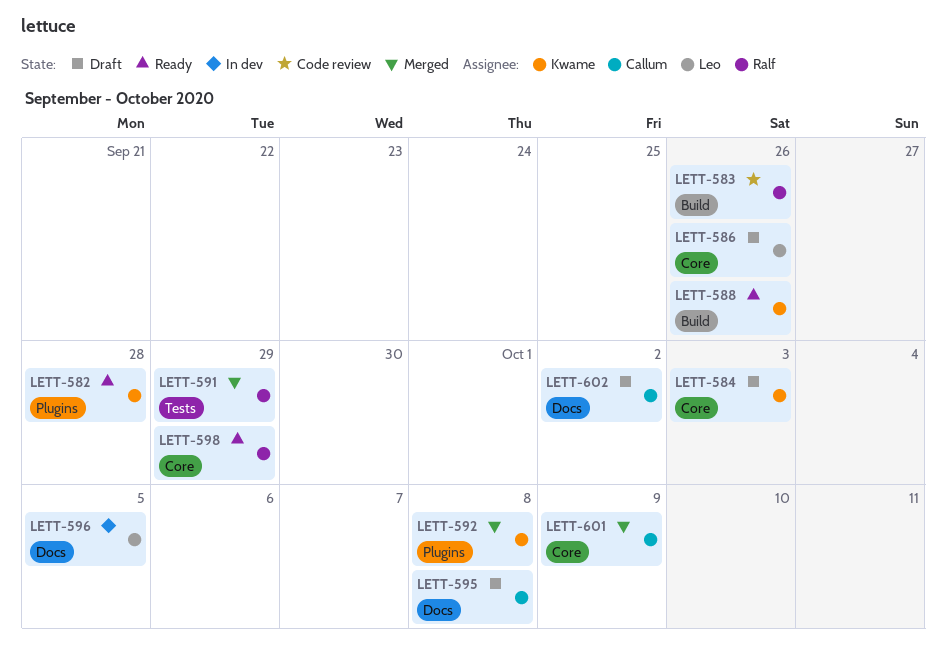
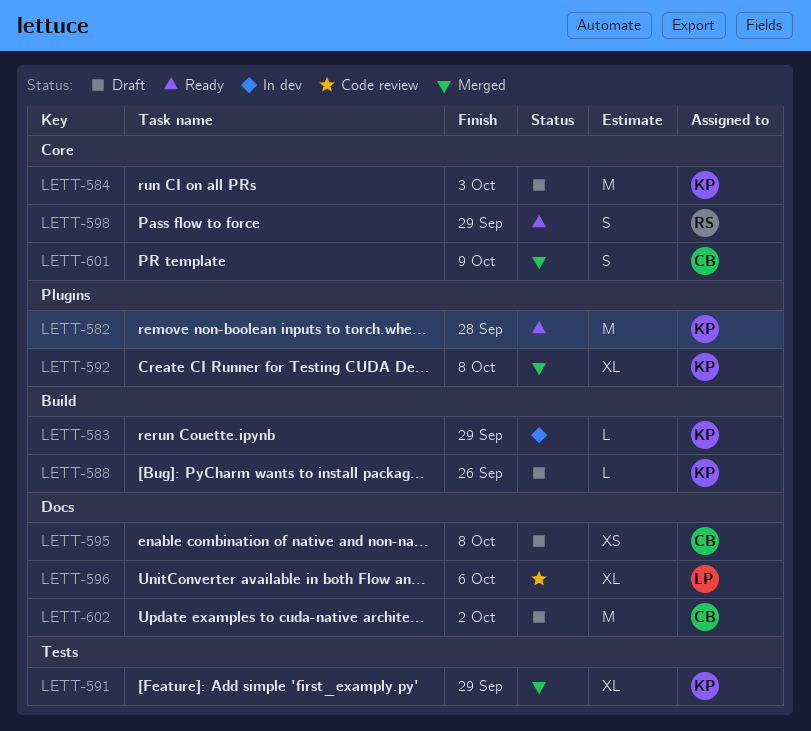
LETT-583, status: Code review -> In dev
LETT-583, owner: Ralf -> Kwame
LETT-583, due: Sep 26 -> Sep 29
LETT-586: present -> none
LETT-588, status: Ready -> Draft
LETT-591, owner: Ralf -> Kwame
LETT-596, status: In dev -> Code review
LETT-596, due: Oct 5 -> Oct 6

